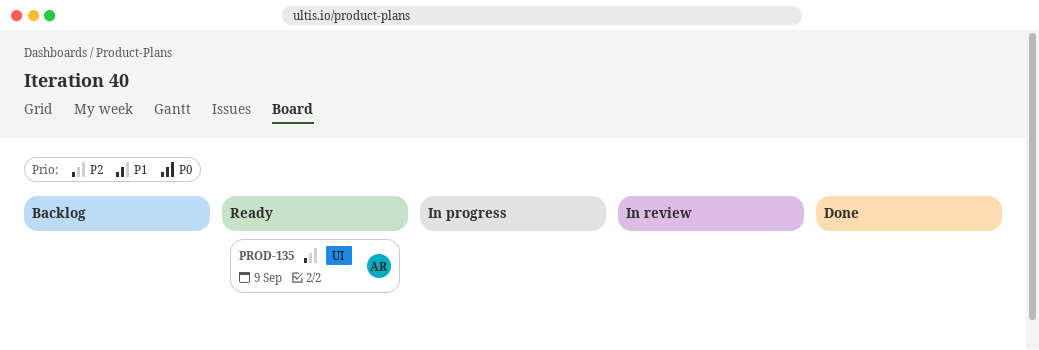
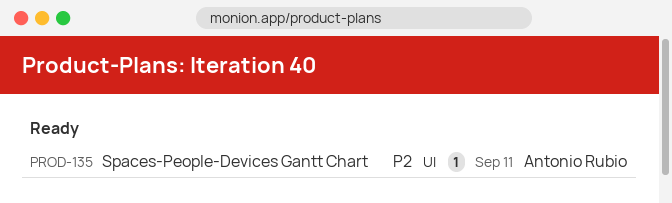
PROD-135, due: Sep 9 -> Sep 11

